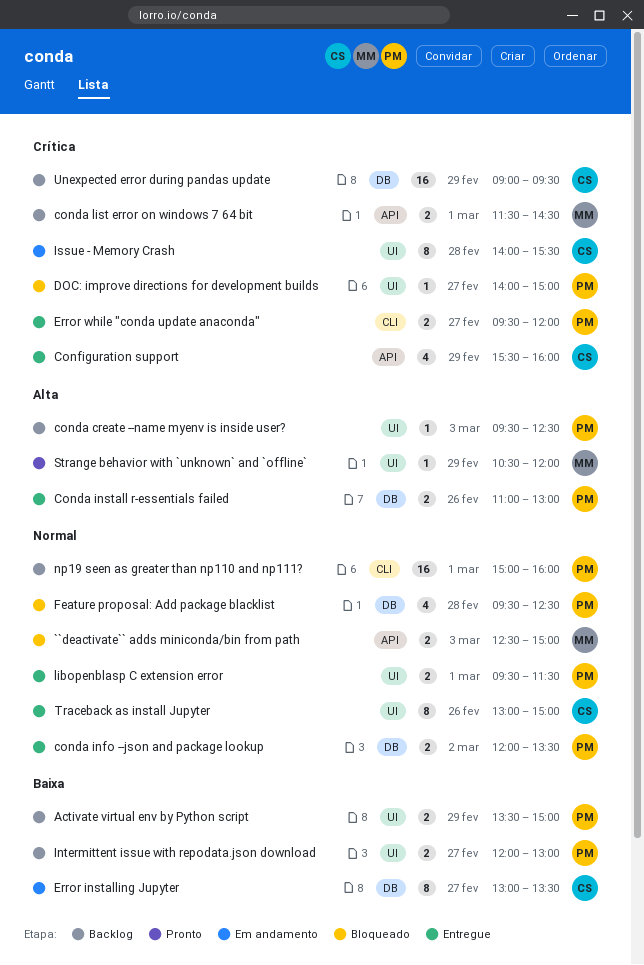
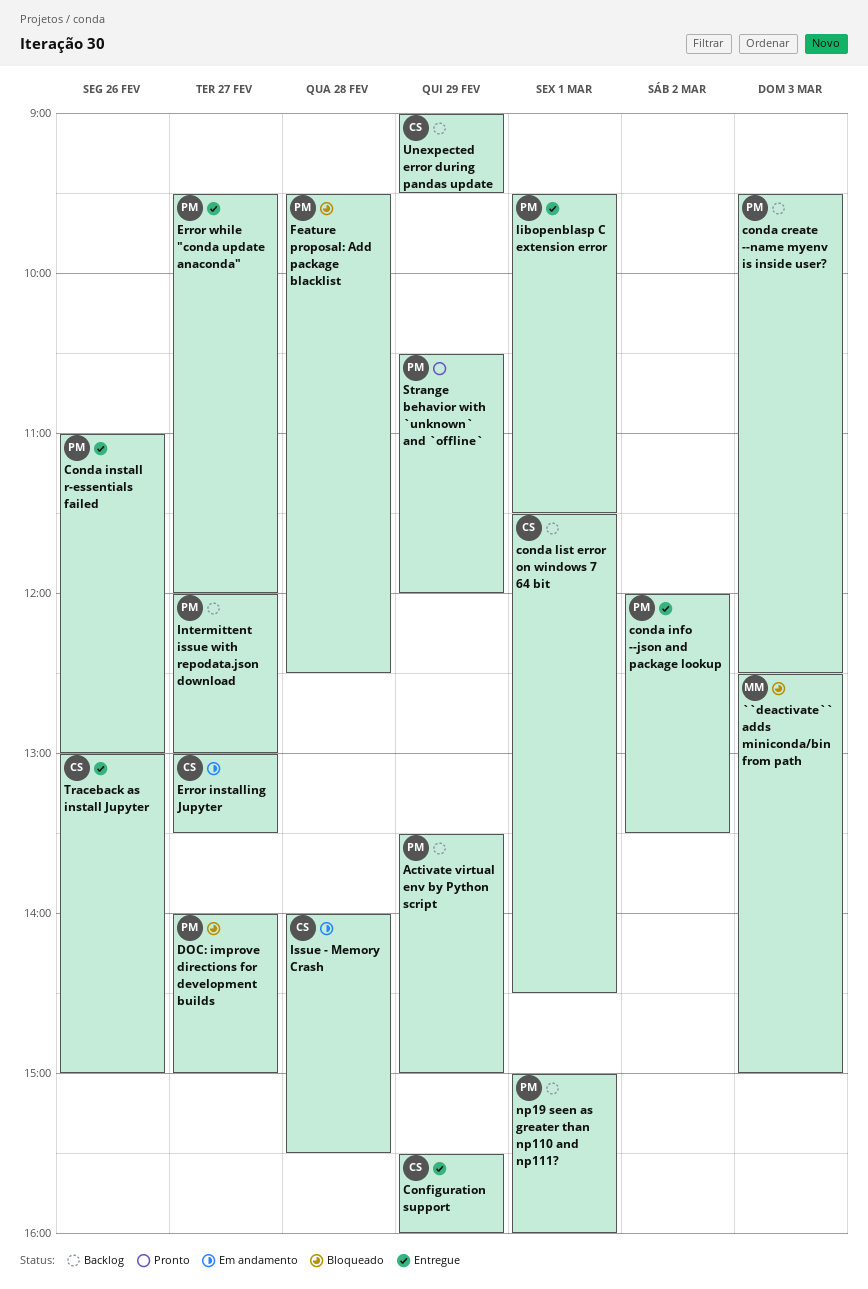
conda list error on windows 7 64 bit, owner: MM -> CS
Strange behavior with `unknown` and `offline`, owner: MM -> PM

